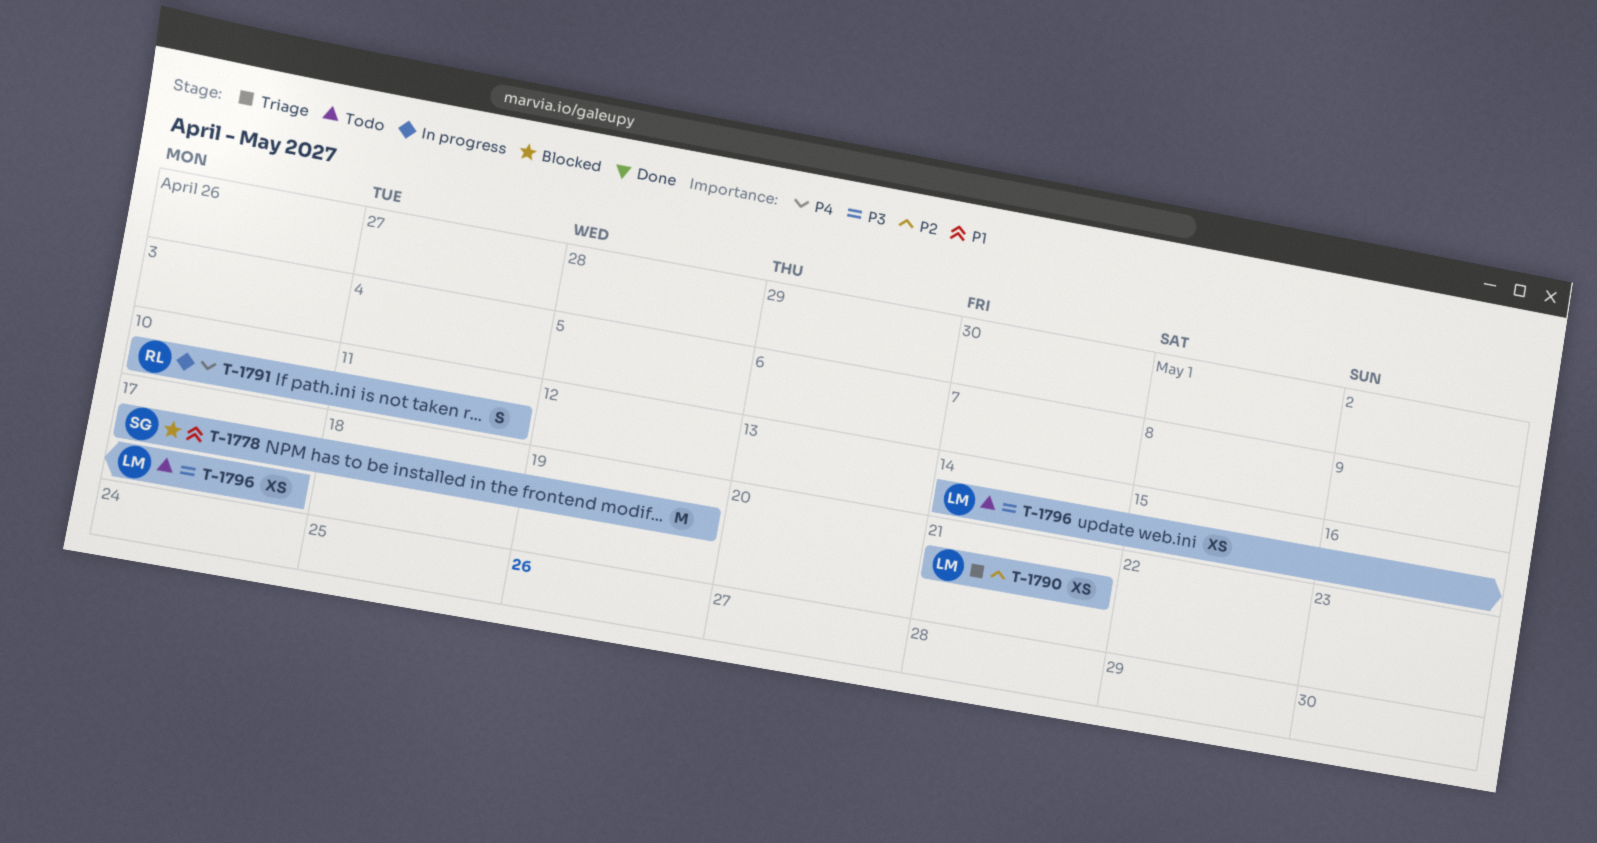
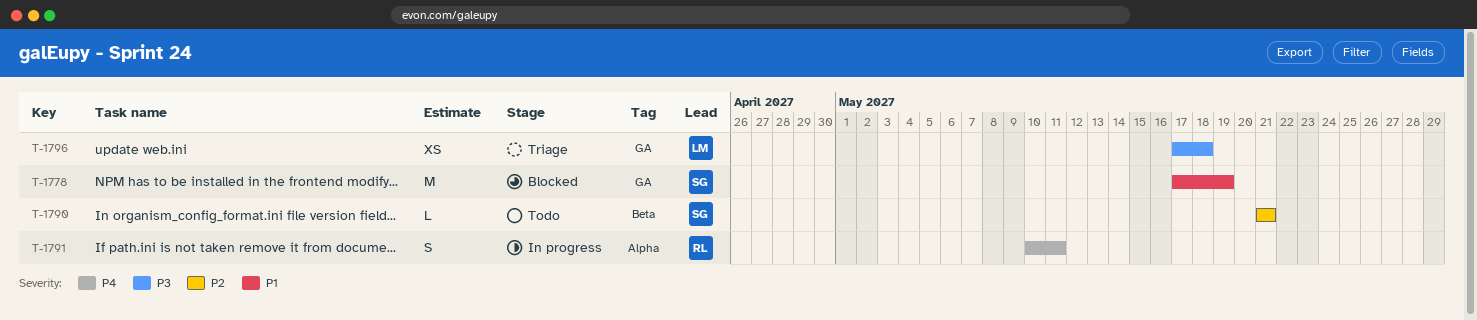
T-1790, status: Triage -> Todo
T-1790, owner: LM -> SG
T-1790, estimate: XS -> L
T-1796, status: Todo -> Triage
T-1796, start: May 14 -> May 17
T-1796, due: May 17 -> May 18

